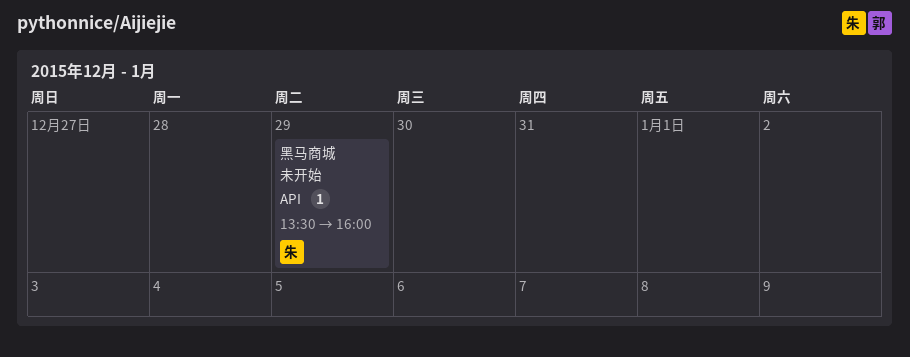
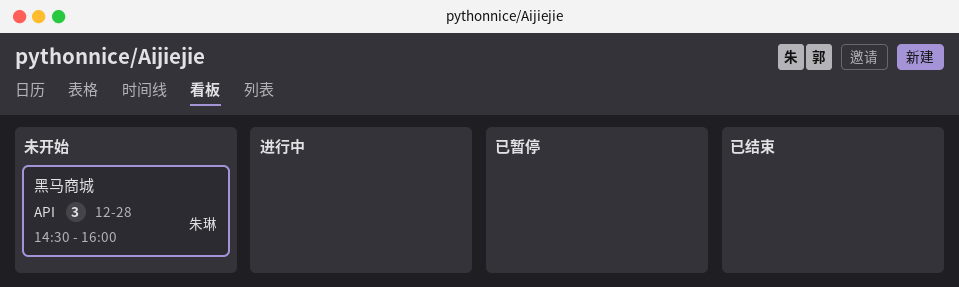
黑马商城, estimate: 1 -> 3
黑马商城, day: Dec 29 -> Dec 28
黑马商城, begins: 13:30 -> 14:30

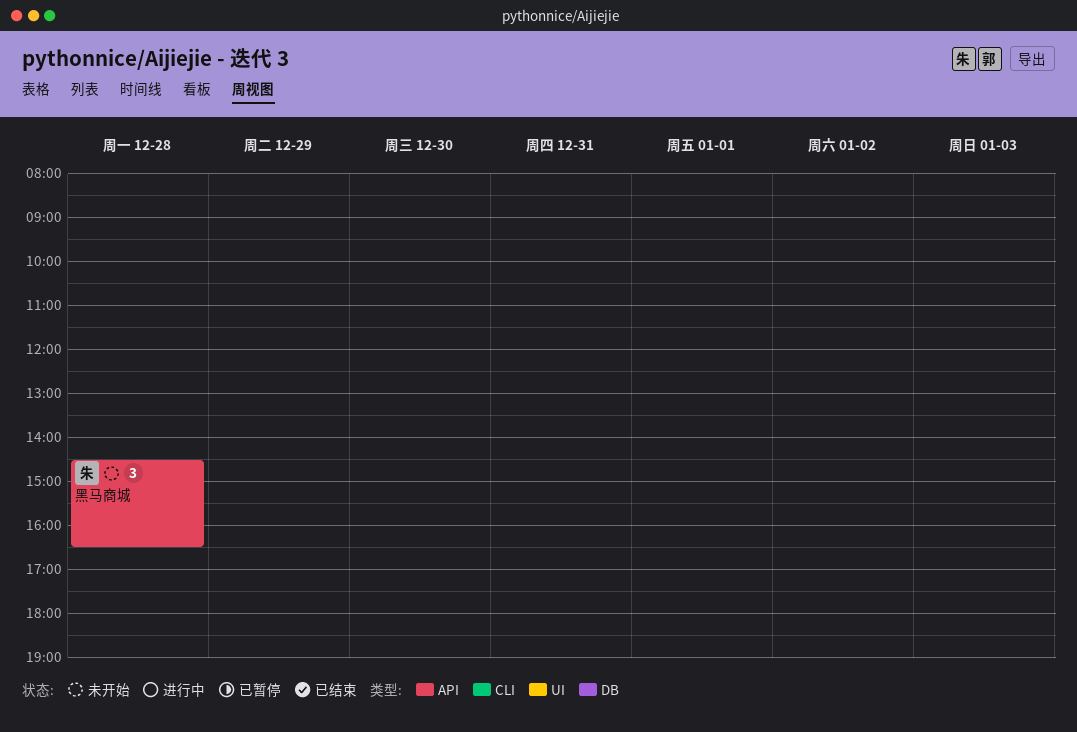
黑马商城, ends: 16:00 -> 16:30

